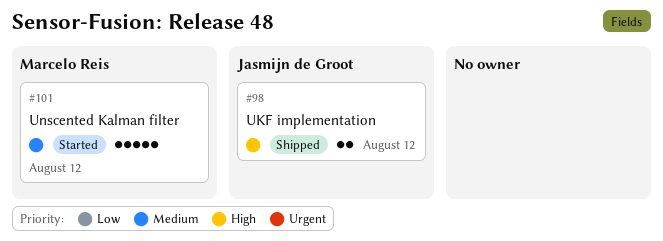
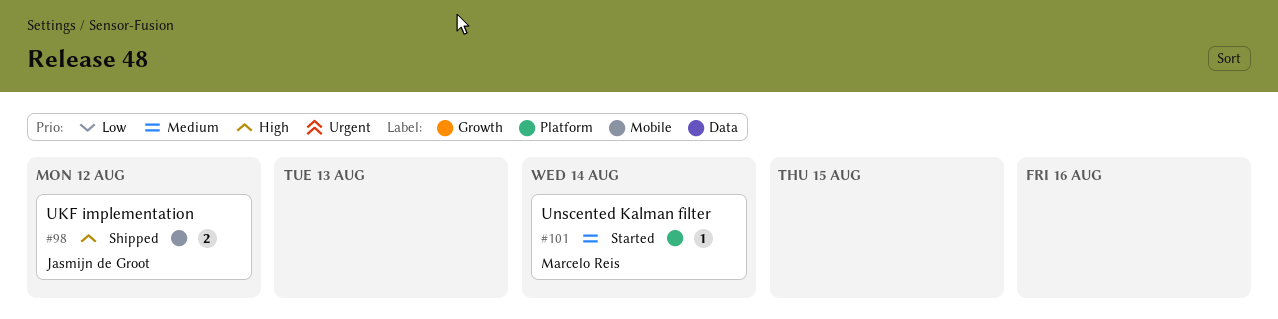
#101, estimate: 5 -> 1
#101, due: Aug 12 -> Aug 14

